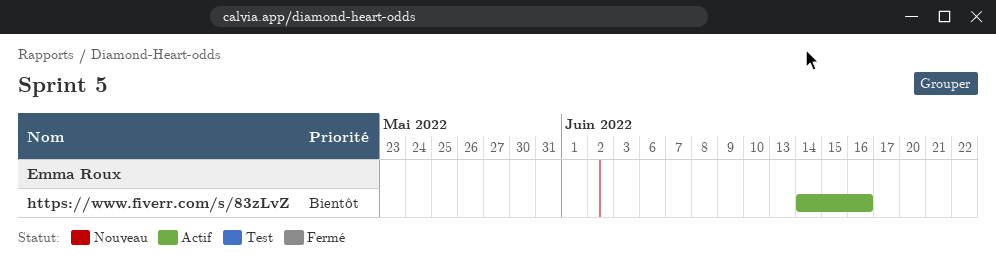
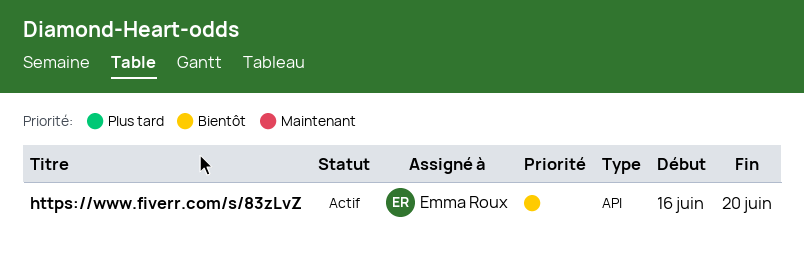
https://www.fiverr.com/s/83zLvZ, start: Jun 14 -> Jun 16
https://www.fiverr.com/s/83zLvZ, due: Jun 16 -> Jun 20

